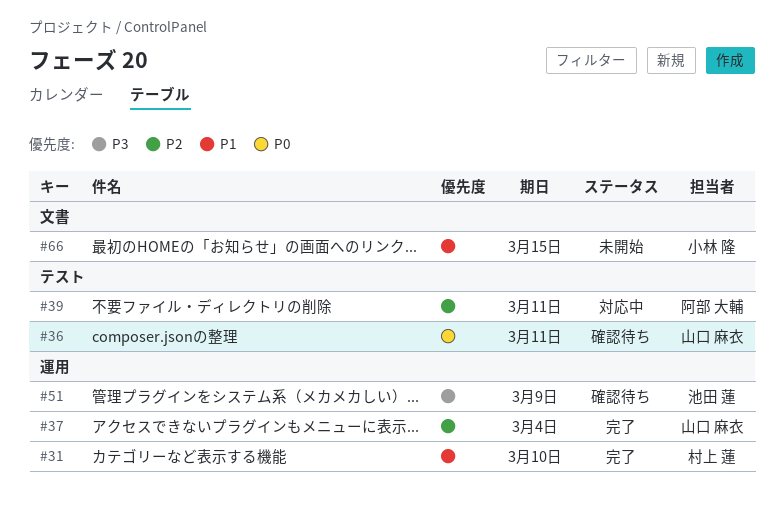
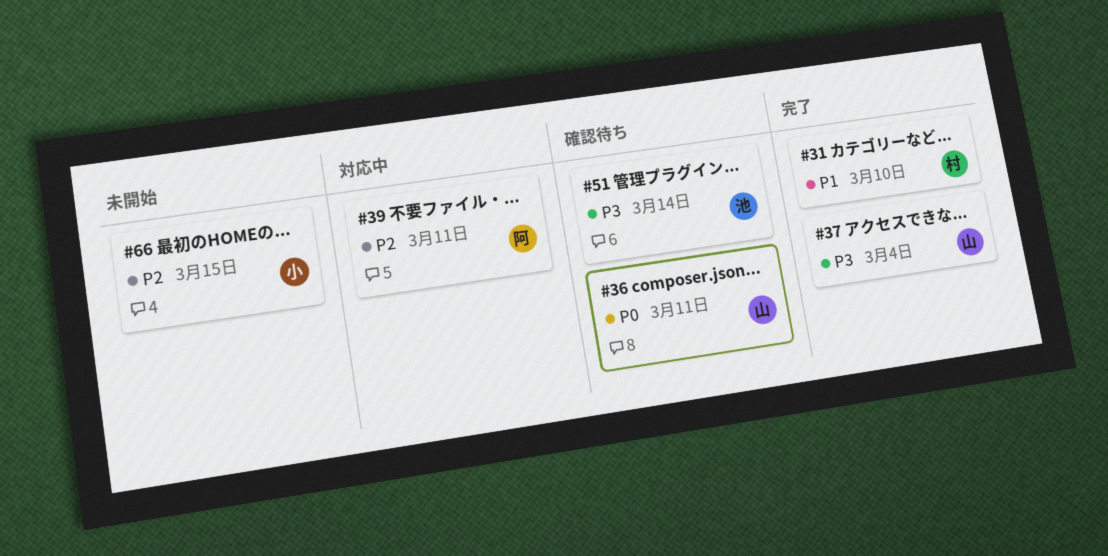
#37, priority: P2 -> P3
#51, due: Mar 9 -> Mar 14
#66, priority: P1 -> P2

